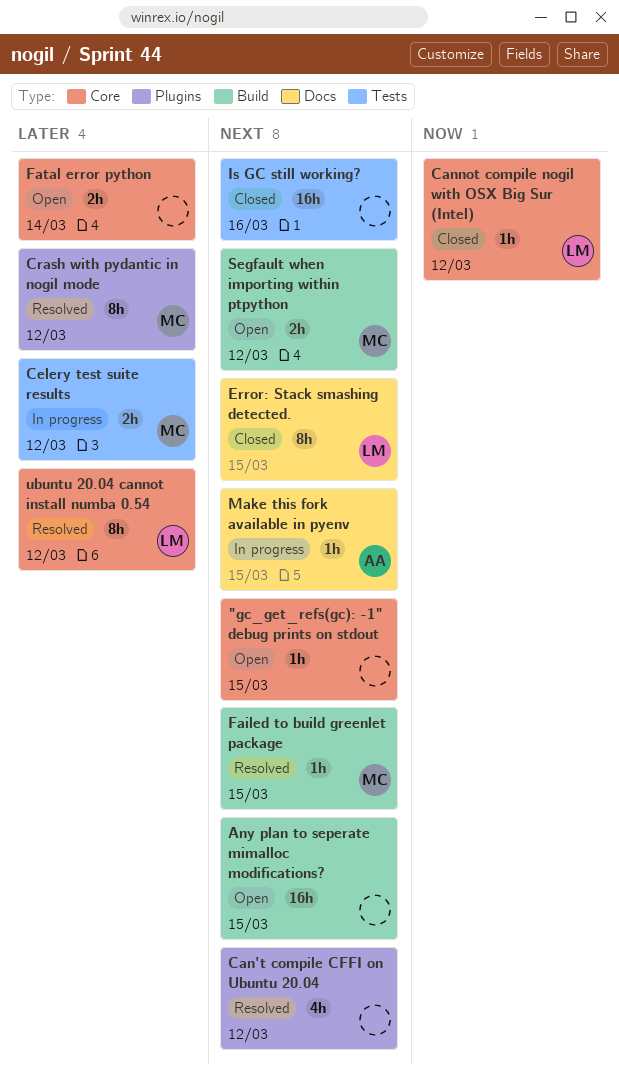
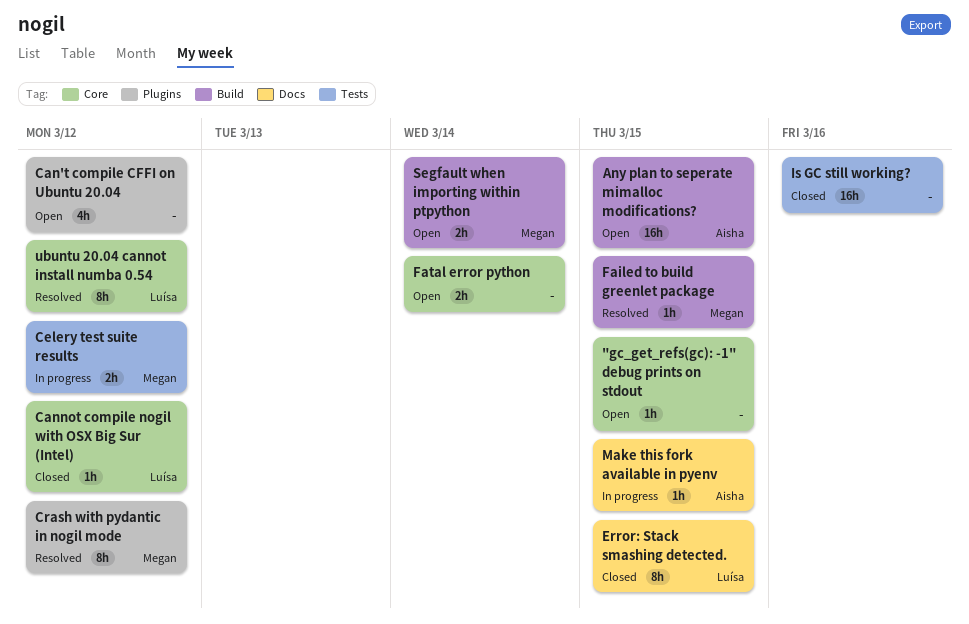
Any plan to seperate mimalloc modifications?, owner: none -> Aisha
Can't compile CFFI on Ubuntu 20.04, status: Resolved -> Open
Segfault when importing within ptpython, due: Mar 12 -> Mar 14

